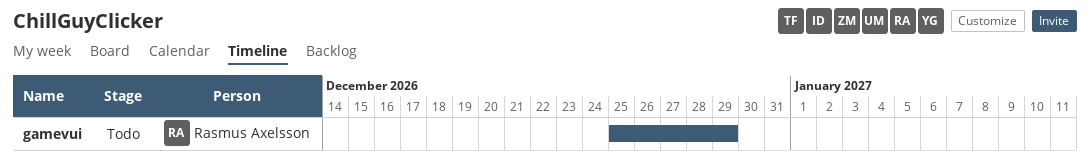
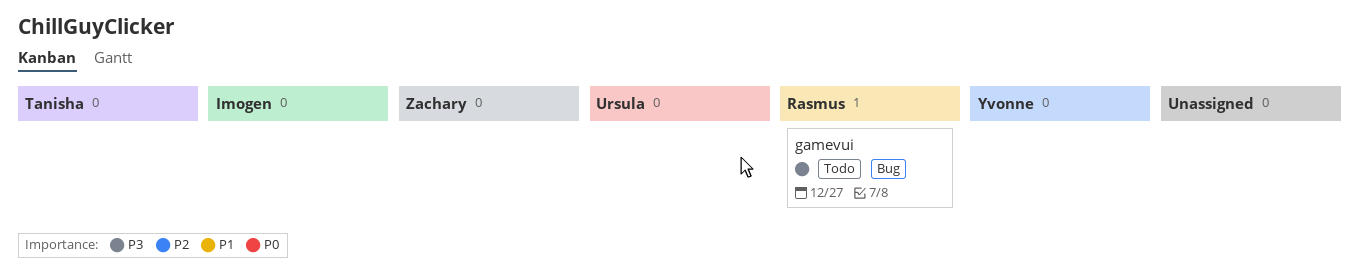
gamevui, due: Dec 29 -> Dec 27

